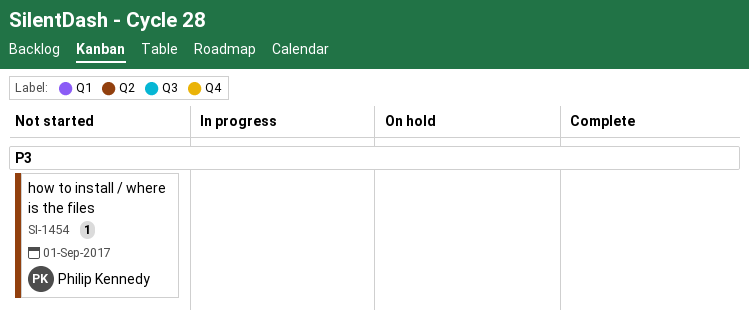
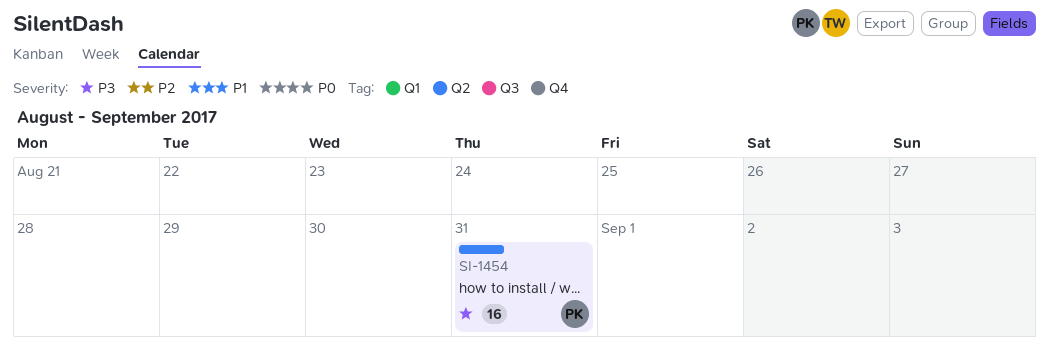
SI-1454, estimate: 1 -> 16
SI-1454, due: Sep 1 -> Aug 31

